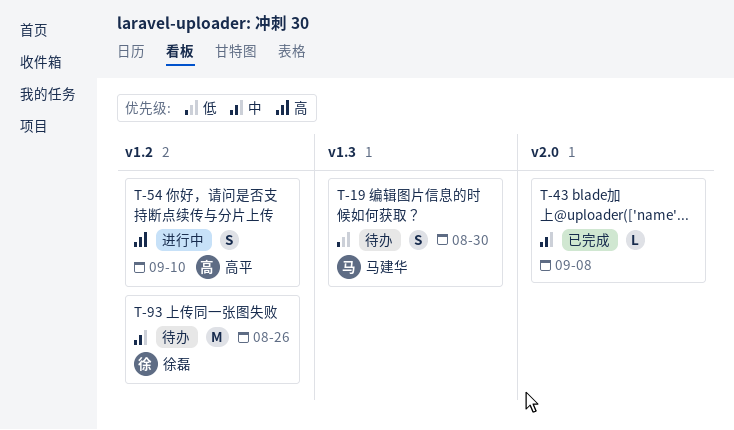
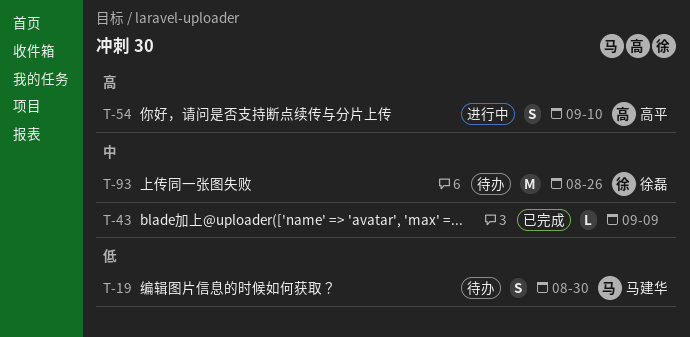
T-43, due: Sep 8 -> Sep 9

